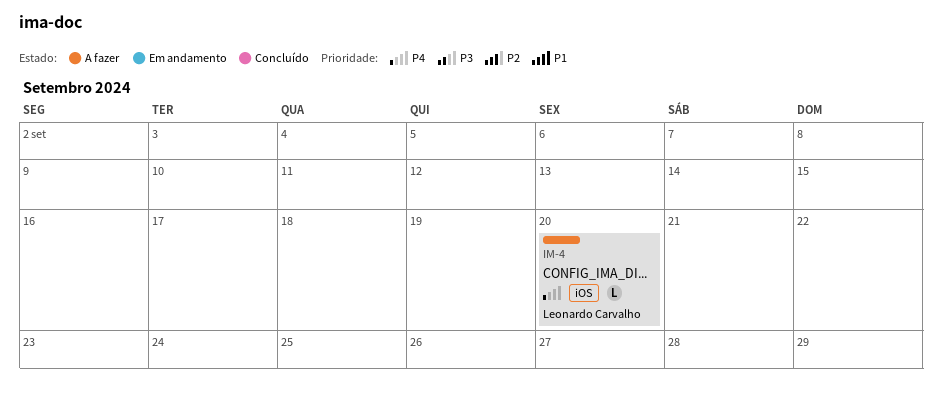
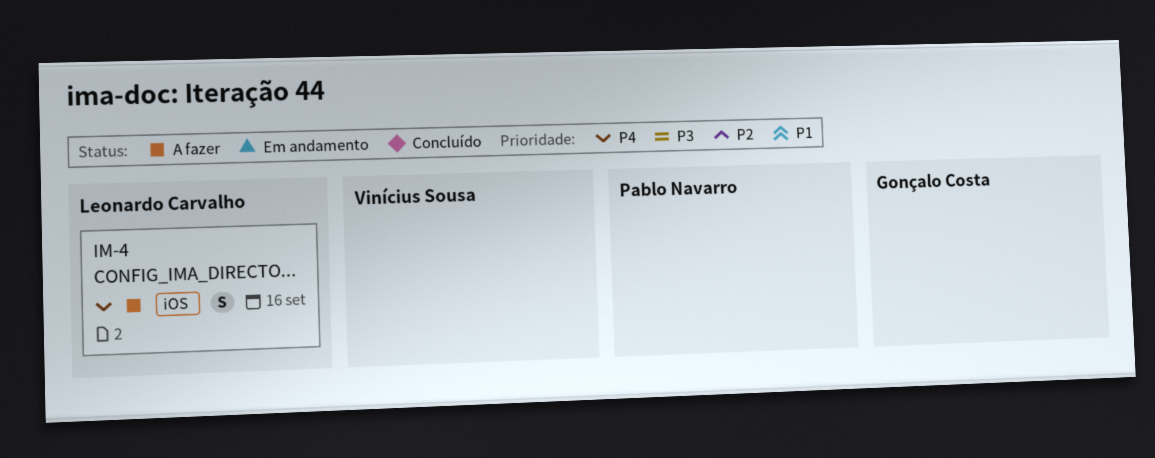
IM-4, estimate: L -> S
IM-4, due: Sep 20 -> Sep 16

